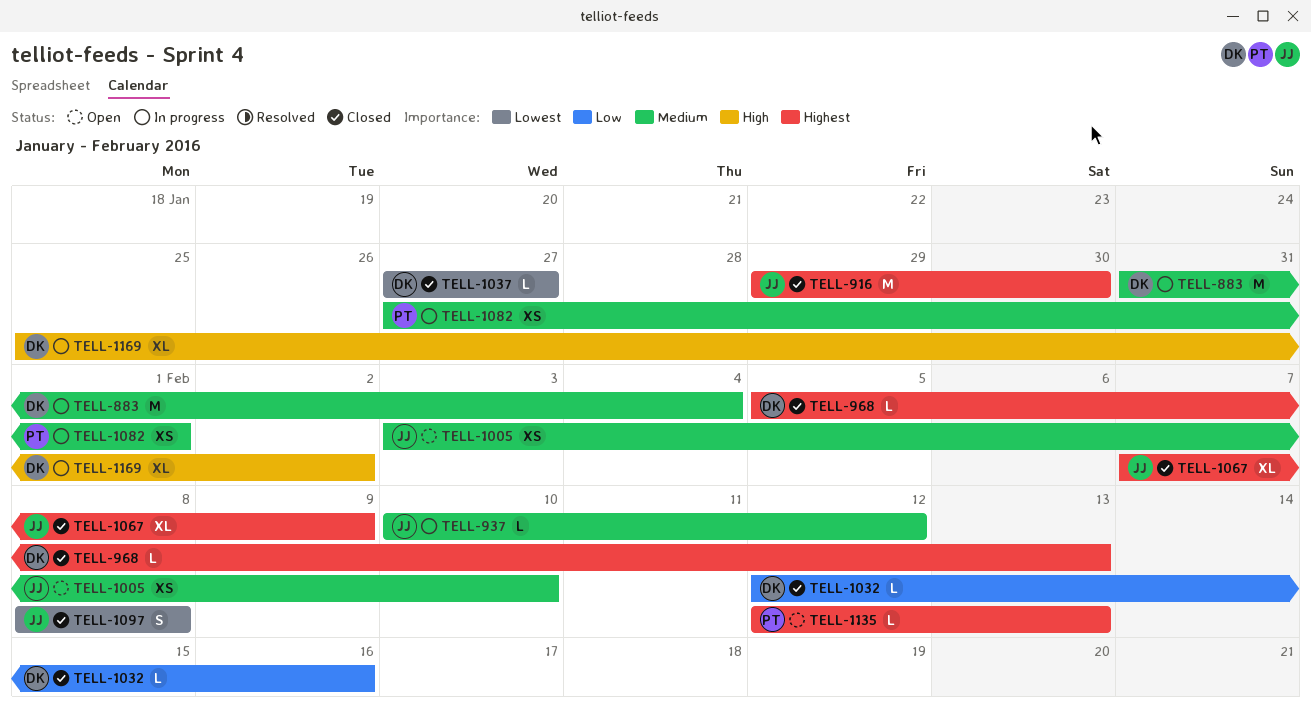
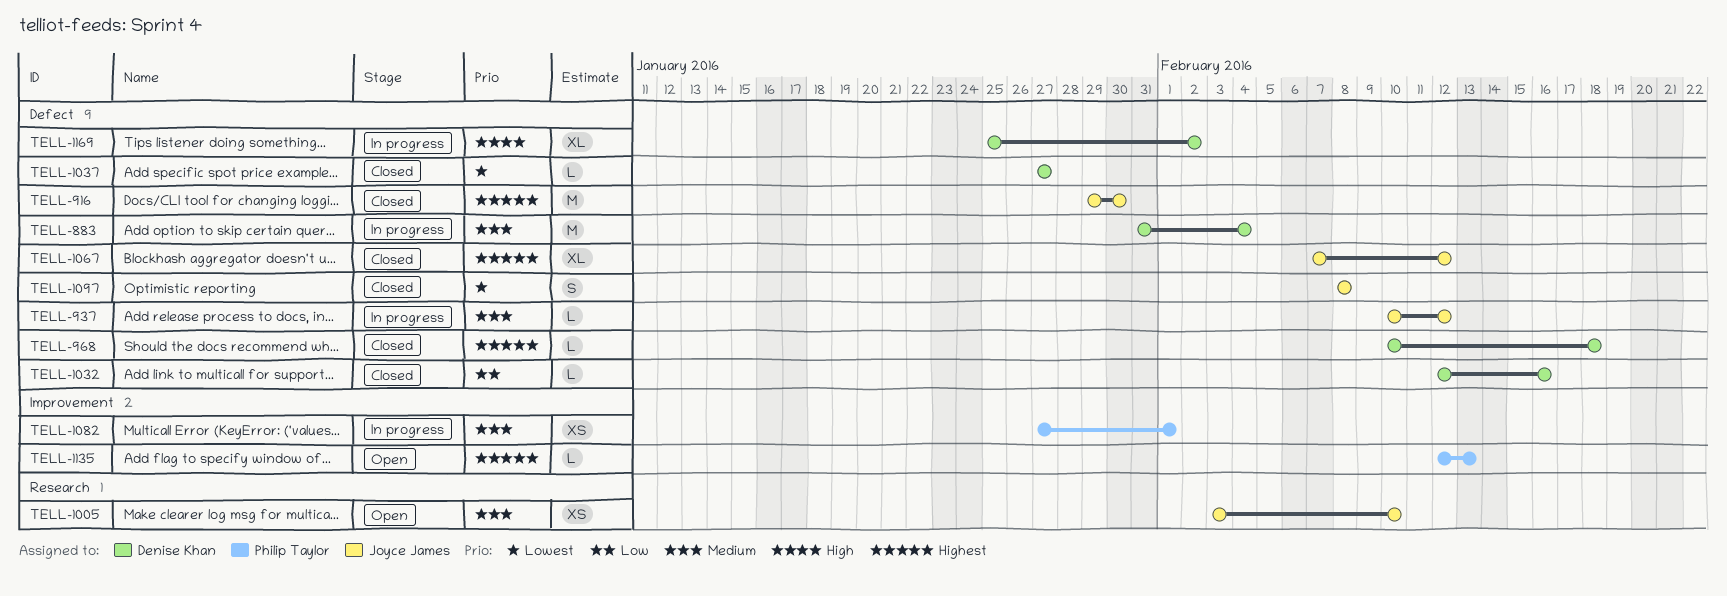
TELL-968, start: Feb 5 -> Feb 10
TELL-968, due: Feb 13 -> Feb 18
TELL-1067, due: Feb 9 -> Feb 12

